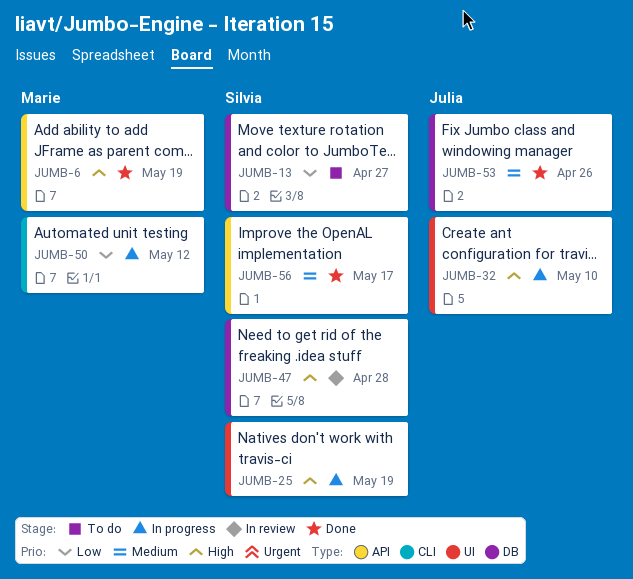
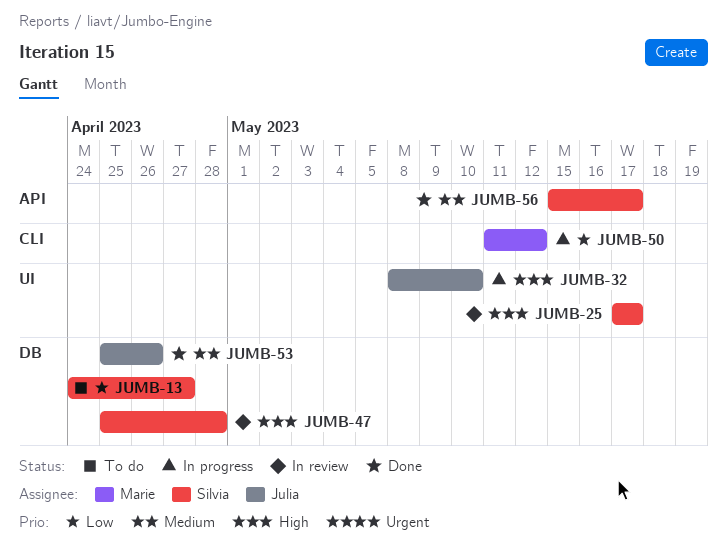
JUMB-6: present -> none
JUMB-25, status: In progress -> In review
JUMB-25, due: May 19 -> May 17

